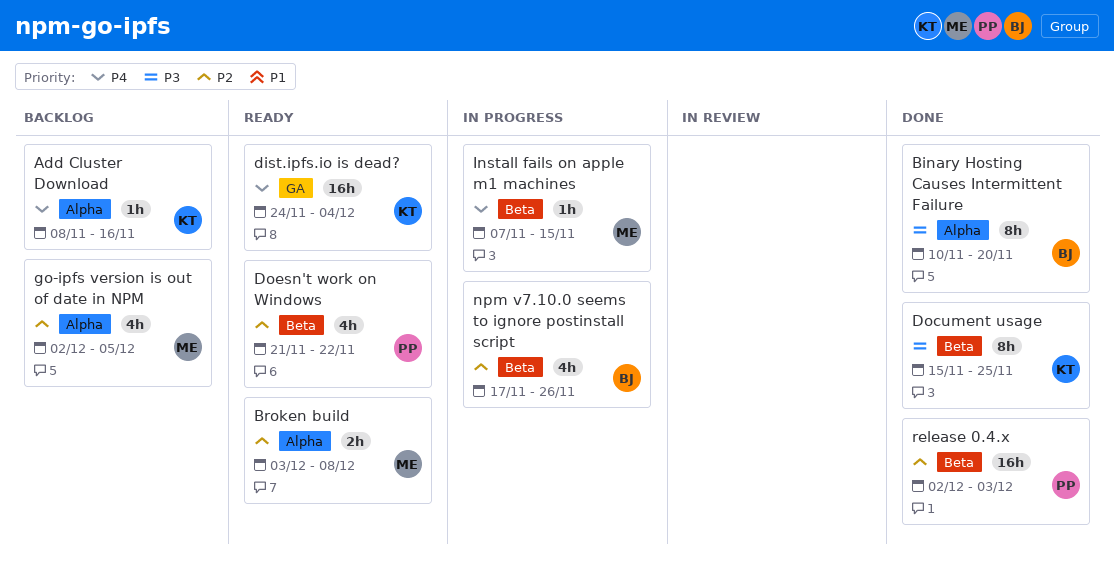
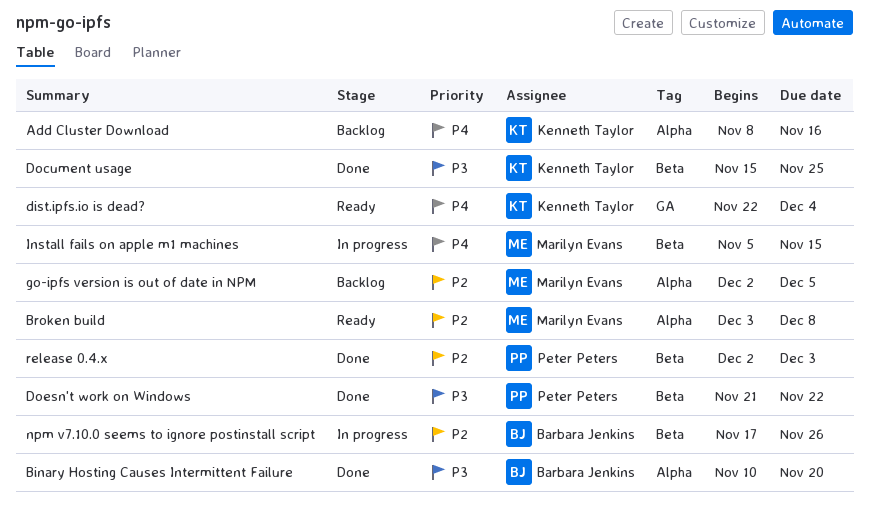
dist.ipfs.io is dead?, start: Nov 24 -> Nov 22
Doesn't work on Windows, status: Ready -> Done
Doesn't work on Windows, priority: P2 -> P3
Install fails on apple m1 machines, start: Nov 7 -> Nov 5

